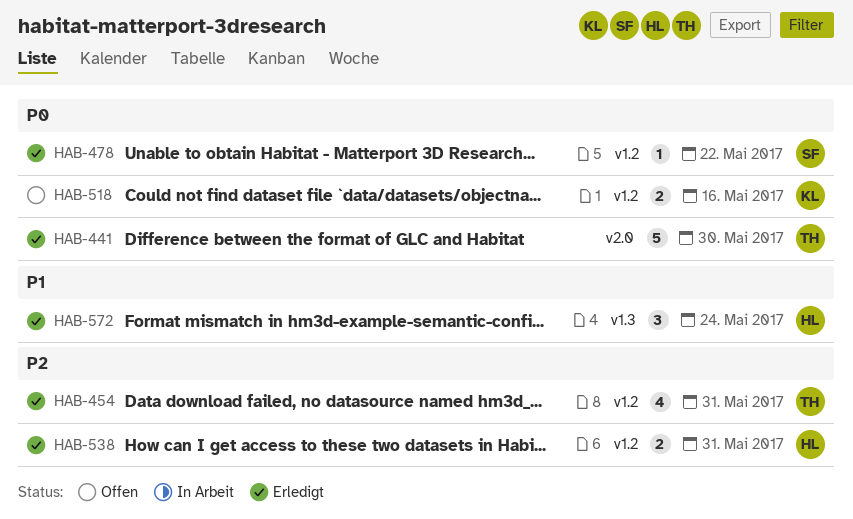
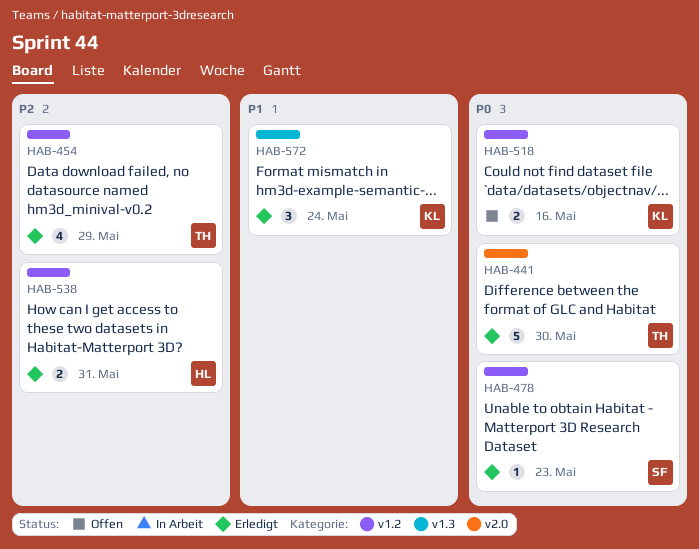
HAB-454, due: May 31 -> May 29
HAB-478, due: May 22 -> May 23
HAB-572, owner: HL -> KL

